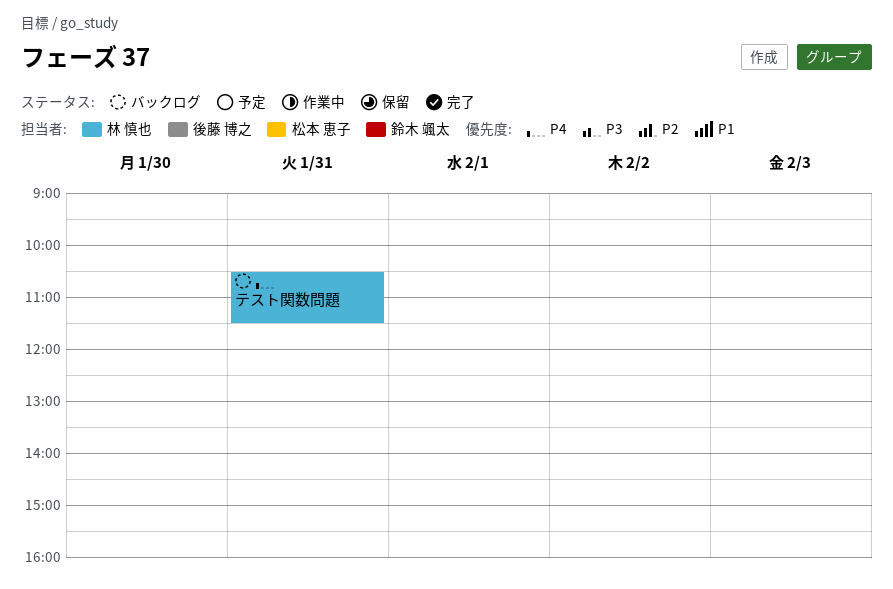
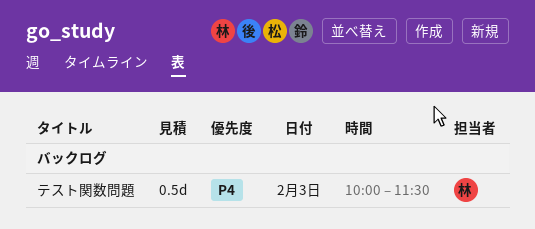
テスト関数問題, day: Jan 31 -> Feb 3
テスト関数問題, begins: 10:30 -> 10:00

